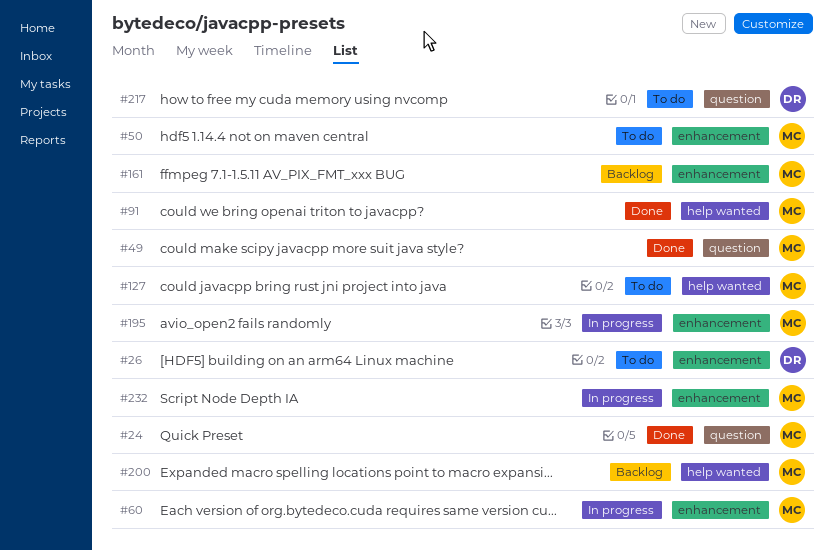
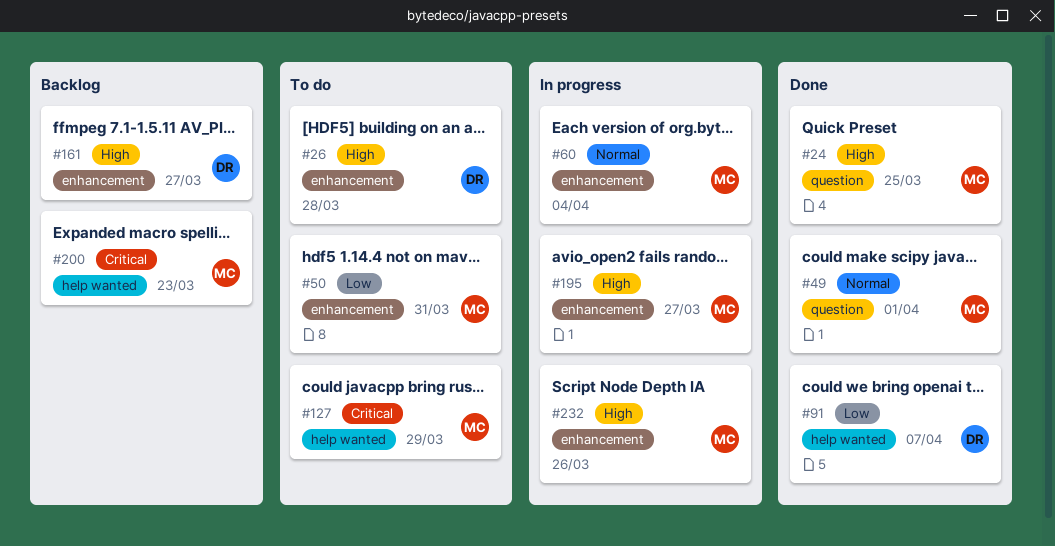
#91, owner: MC -> DR
#161, owner: MC -> DR
#217: present -> none

